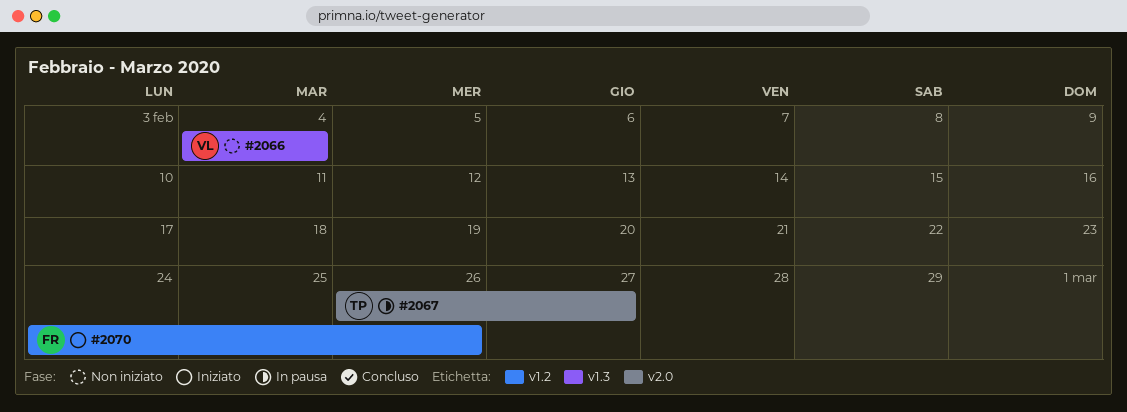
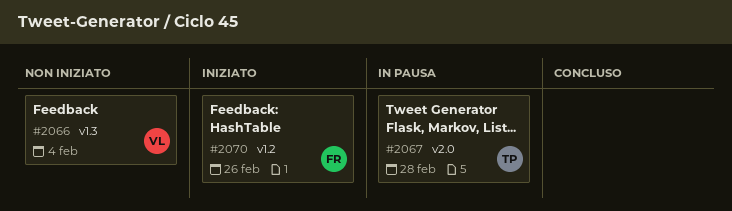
#2067, due: Feb 27 -> Feb 28

